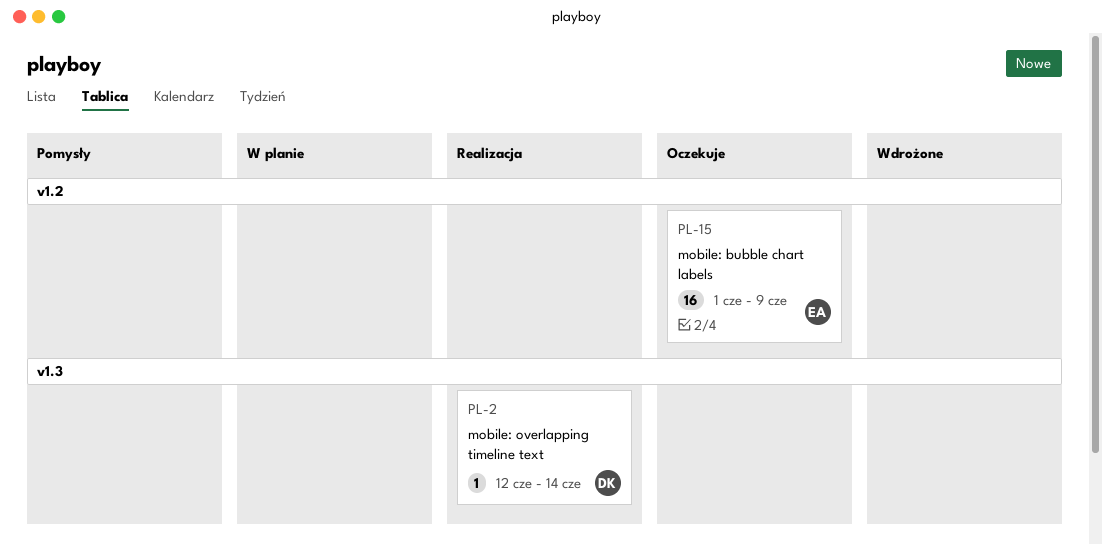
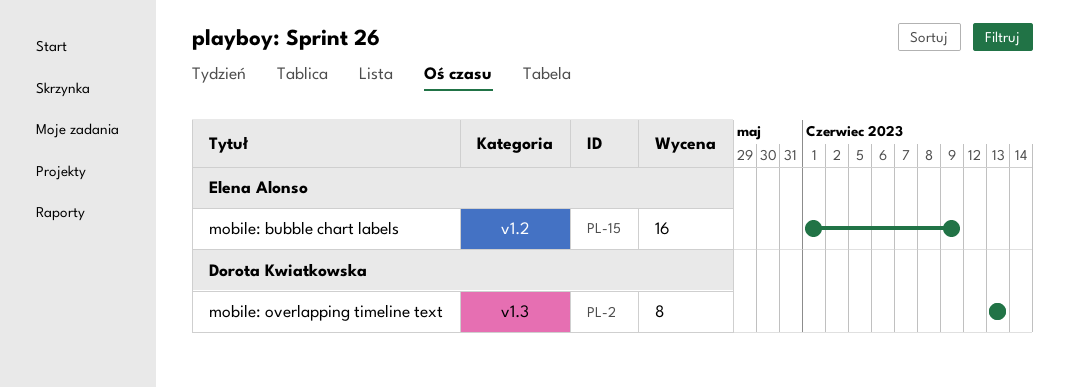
PL-2, estimate: 1 -> 8
PL-2, start: Jun 12 -> Jun 13
PL-2, due: Jun 14 -> Jun 13

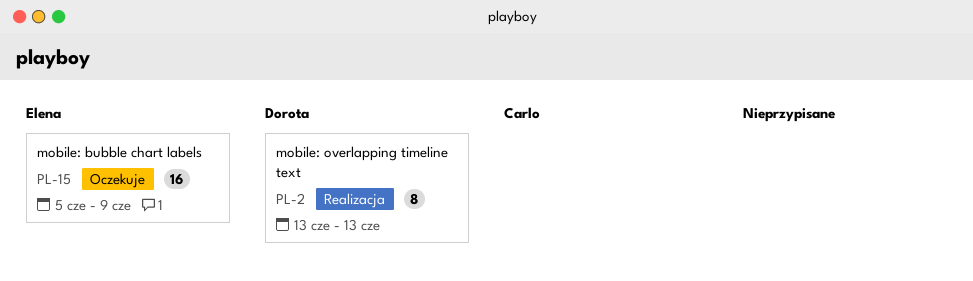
PL-15, start: Jun 1 -> Jun 5

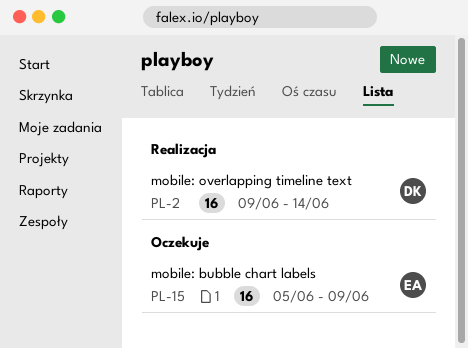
PL-2, estimate: 8 -> 16
PL-2, start: Jun 13 -> Jun 9
PL-2, due: Jun 13 -> Jun 14

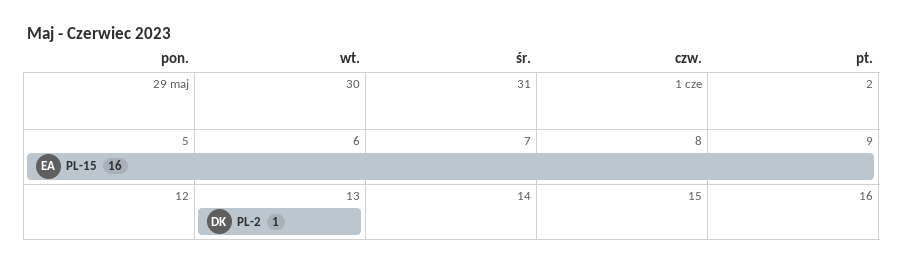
PL-2, estimate: 16 -> 1
PL-2, start: Jun 9 -> Jun 13
PL-2, due: Jun 14 -> Jun 13

